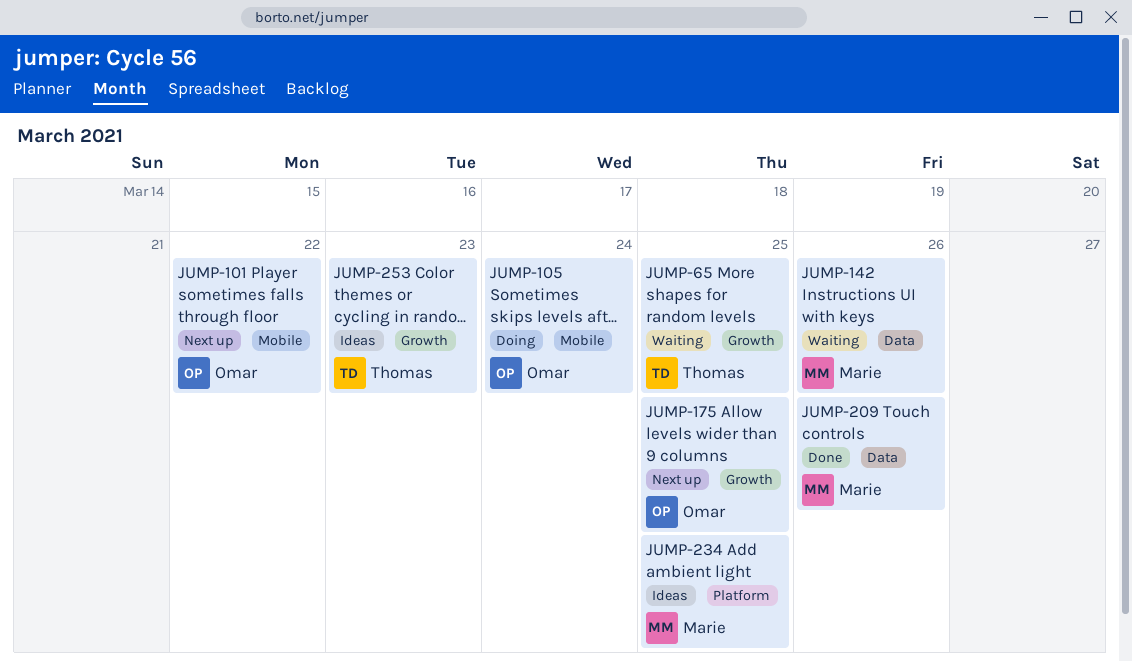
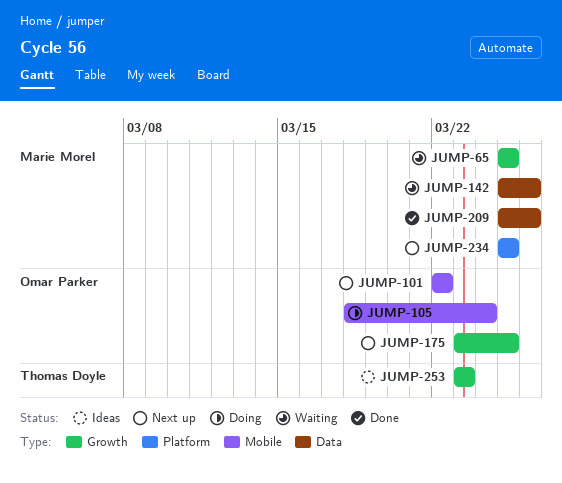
JUMP-65, owner: Thomas Doyle -> Marie Morel
JUMP-234, status: Ideas -> Next up

